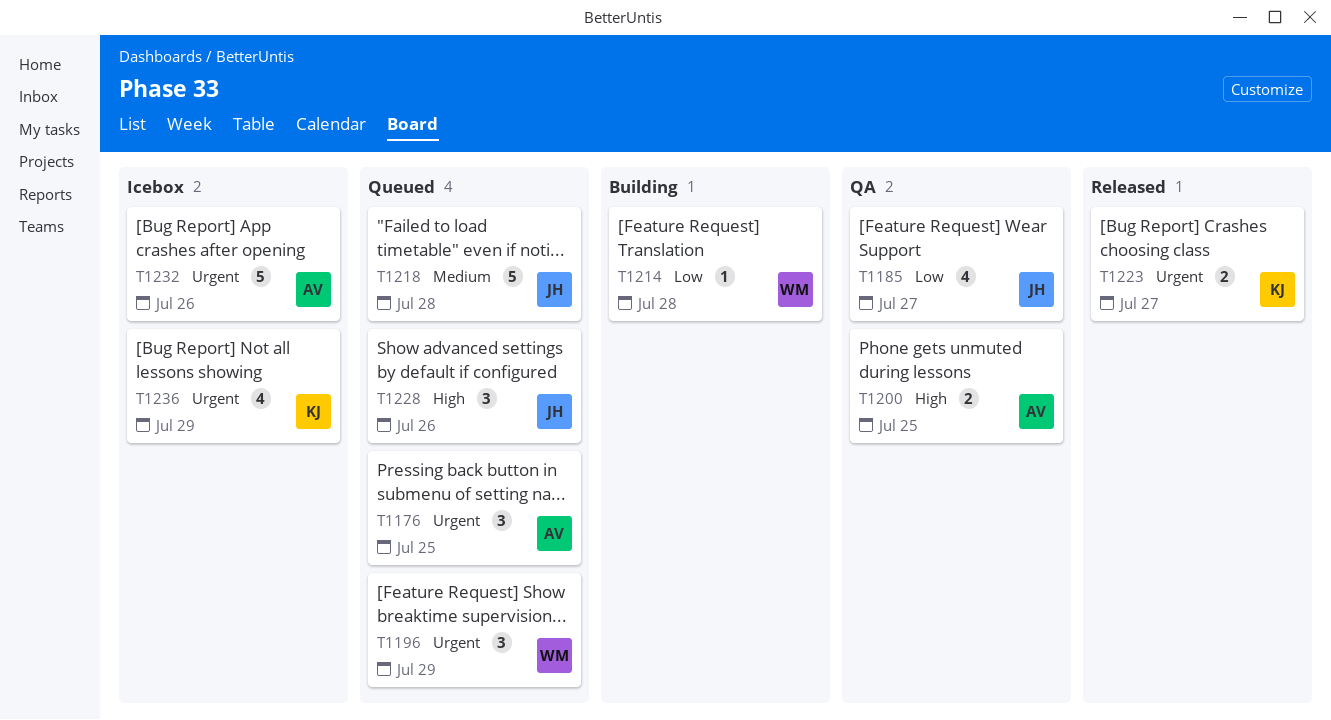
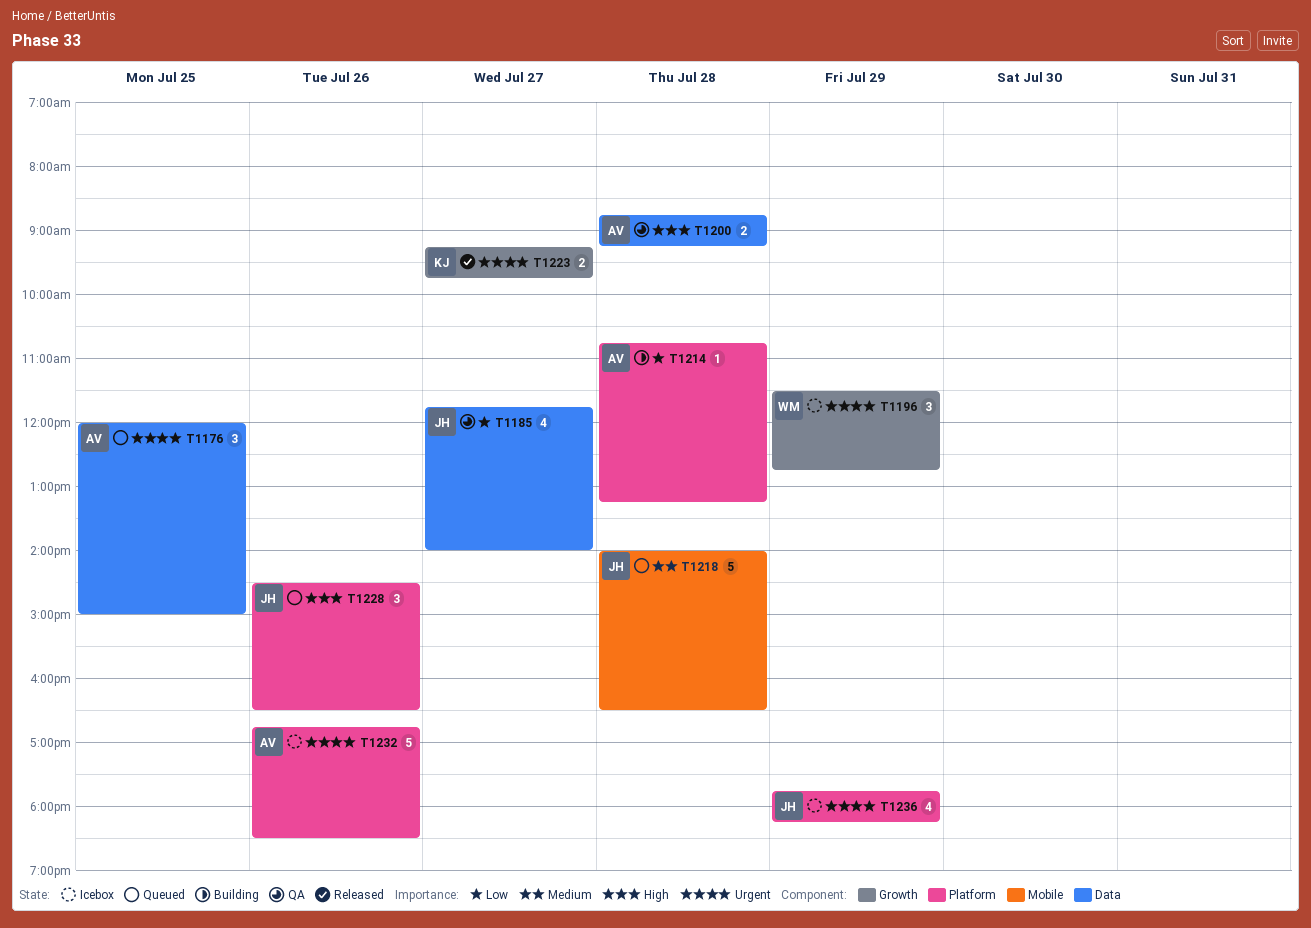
T1196, status: Queued -> Icebox
T1200, day: Jul 25 -> Jul 28
T1214, owner: WM -> AV
T1236, owner: KJ -> JH

